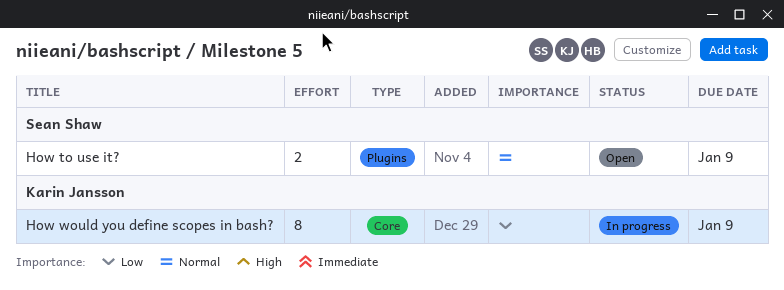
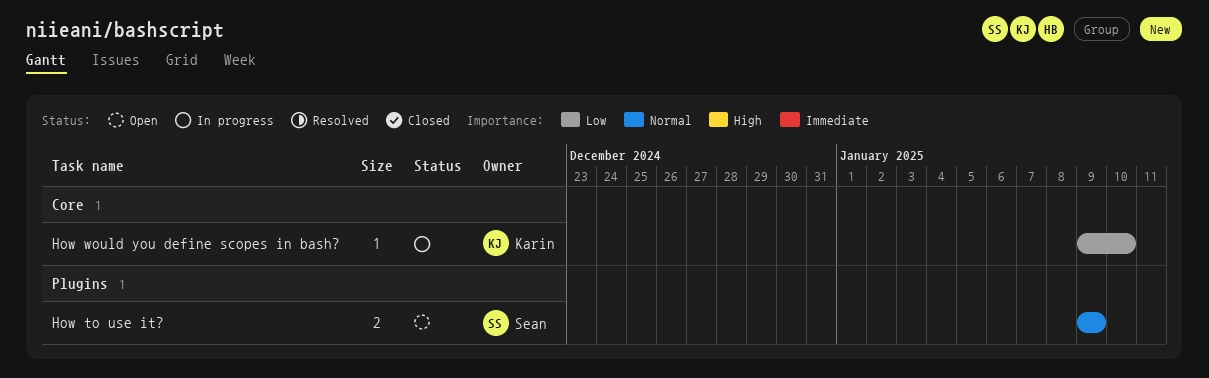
How would you define scopes in bash?, estimate: 8 -> 1
How would you define scopes in bash?, due: Jan 9 -> Jan 10

